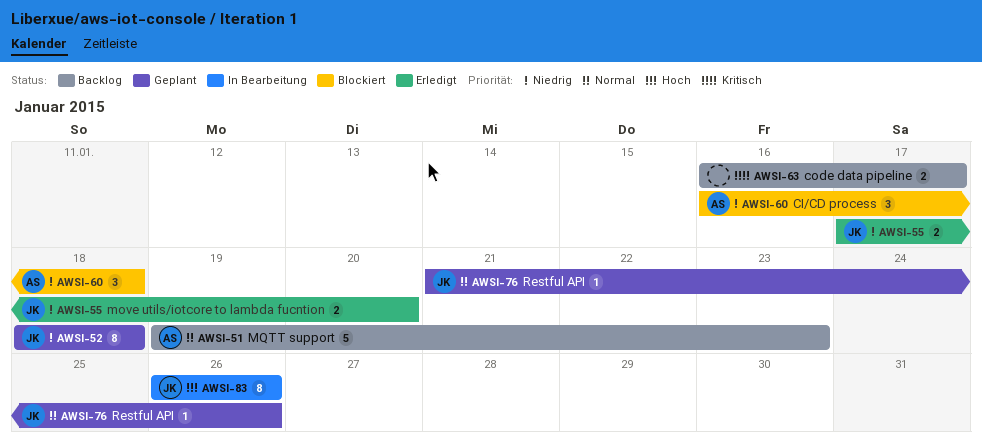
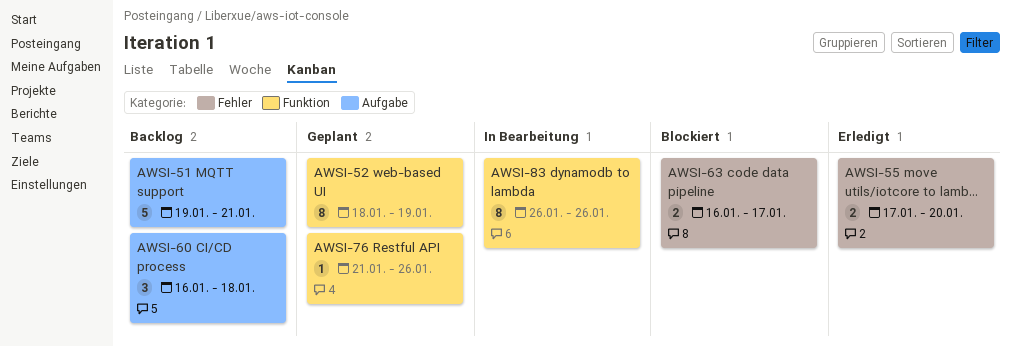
AWSI-51, due: Jan 23 -> Jan 21
AWSI-52, due: Jan 18 -> Jan 19
AWSI-60, status: Blockiert -> Backlog
AWSI-63, status: Backlog -> Blockiert

